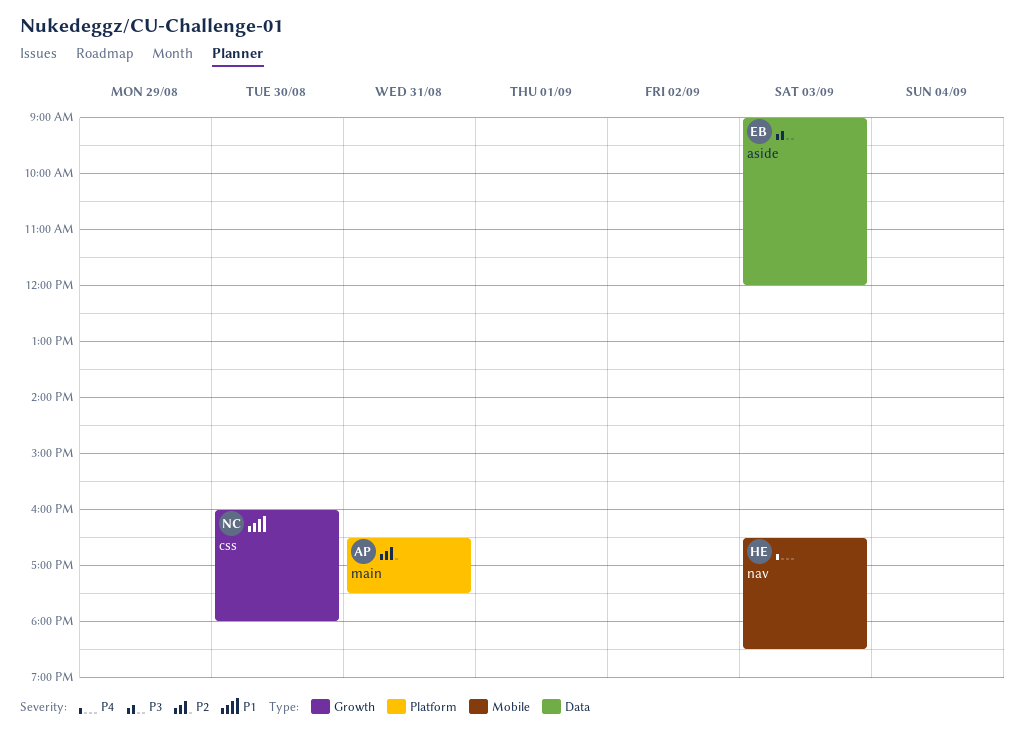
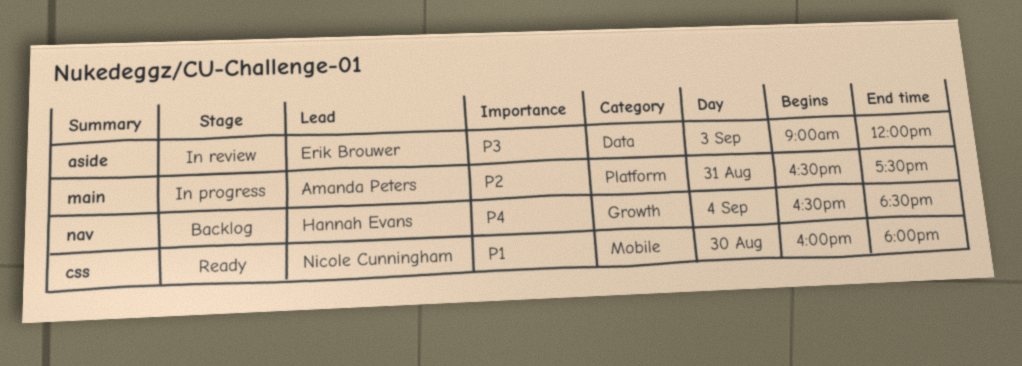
css, label: Growth -> Mobile
nav, label: Mobile -> Growth
nav, day: Sep 3 -> Sep 4

